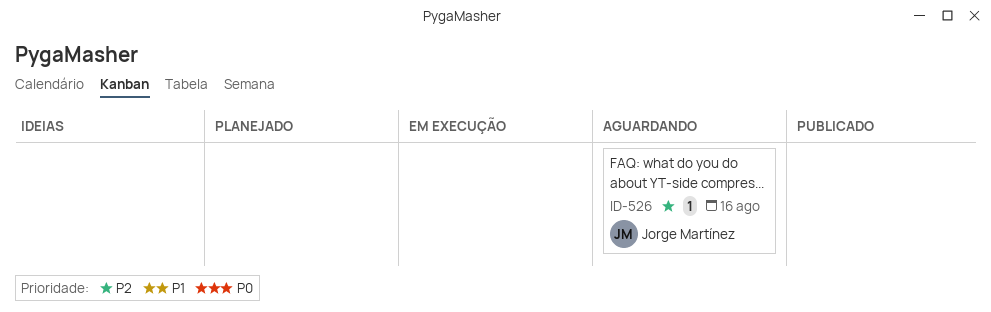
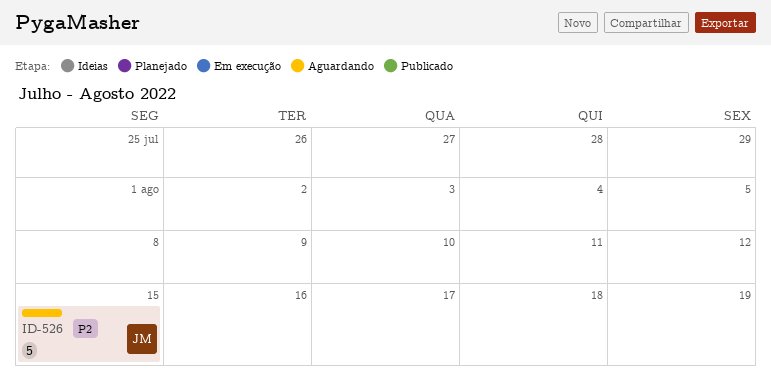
ID-526, estimate: 1 -> 5
ID-526, due: Aug 16 -> Aug 15

